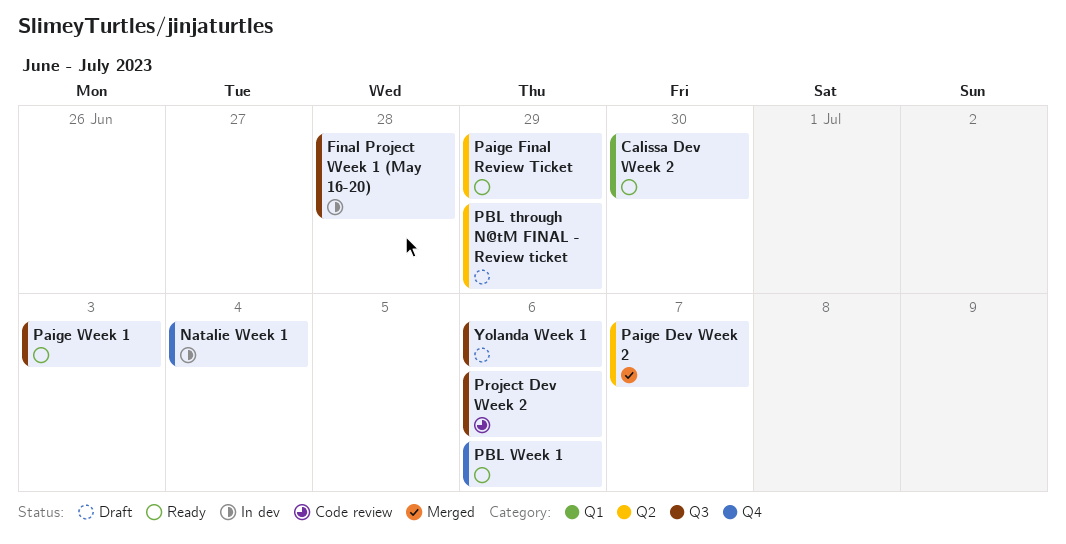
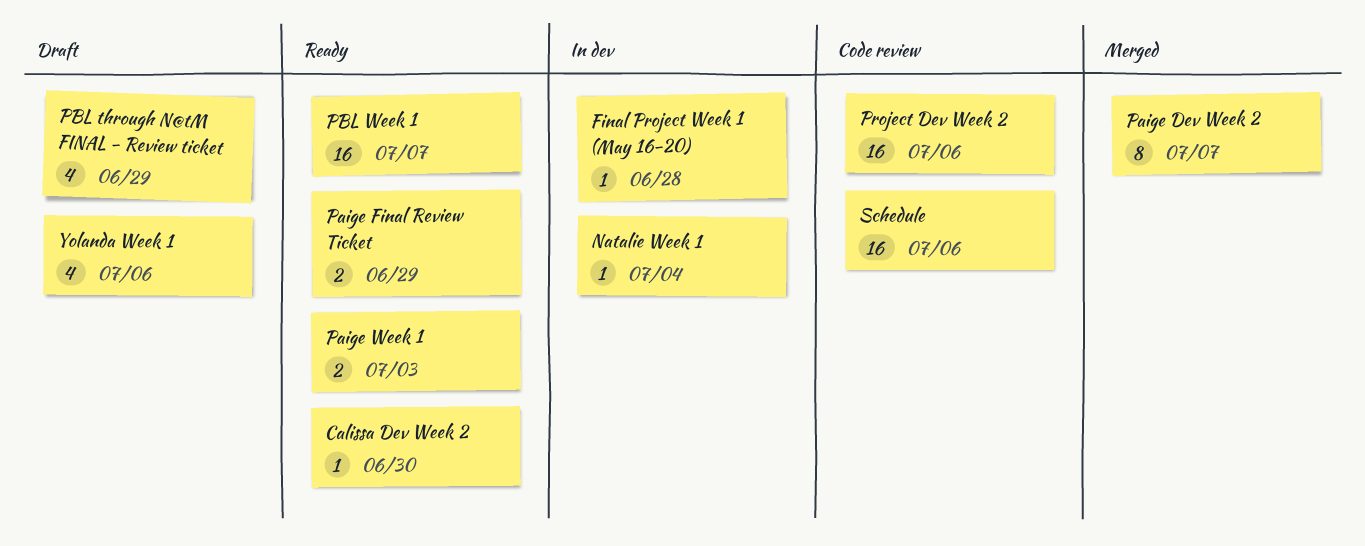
PBL Week 1, due: Jul 6 -> Jul 7
Schedule: none -> present

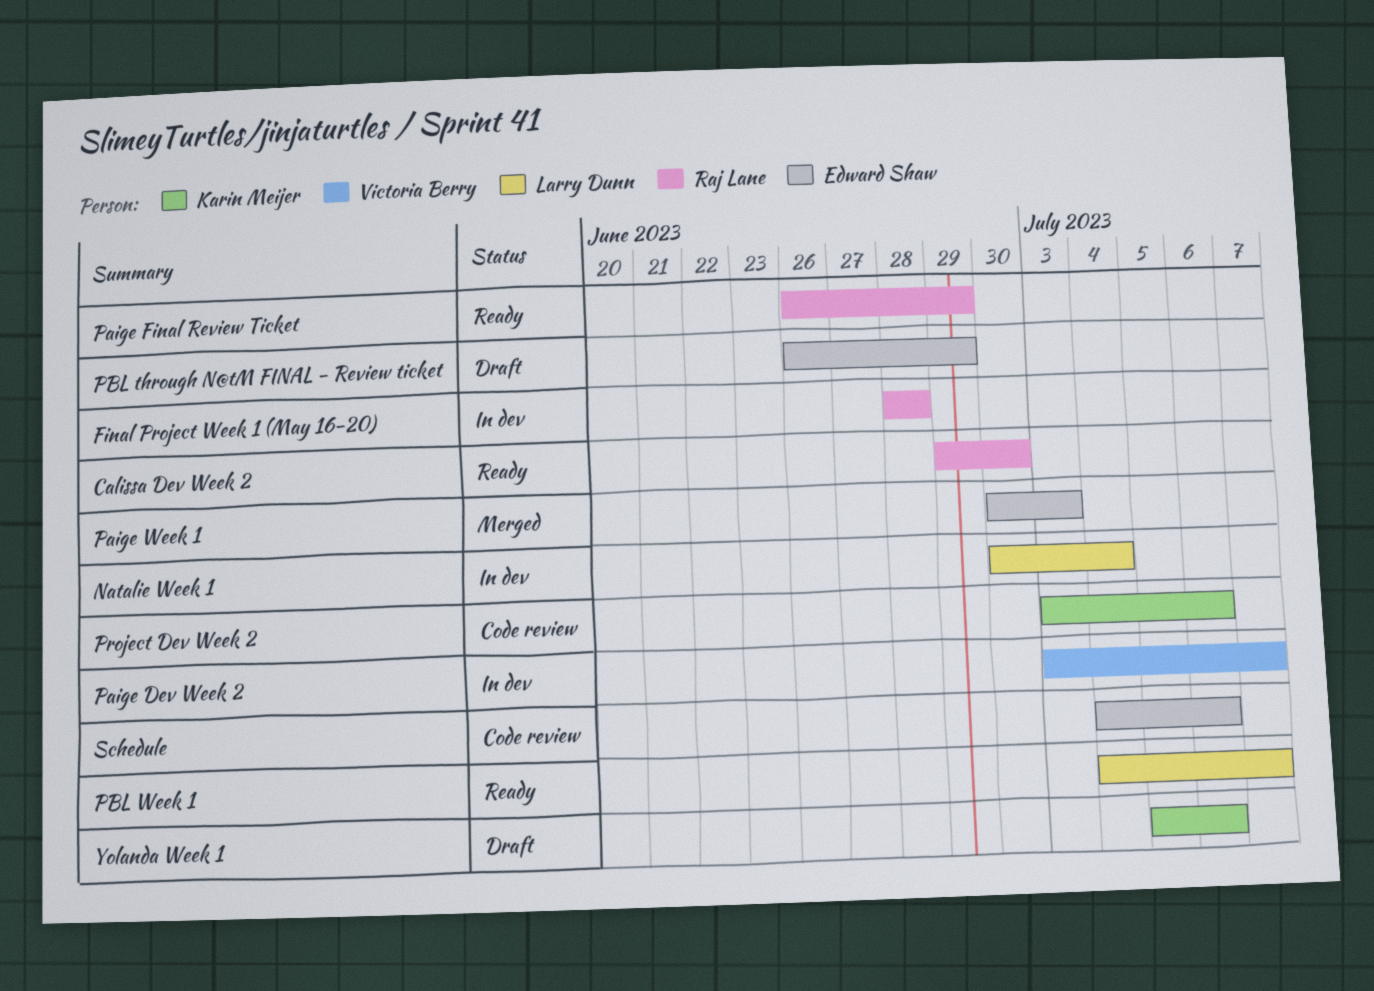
Paige Dev Week 2, status: Merged -> In dev
Paige Week 1, status: Ready -> Merged

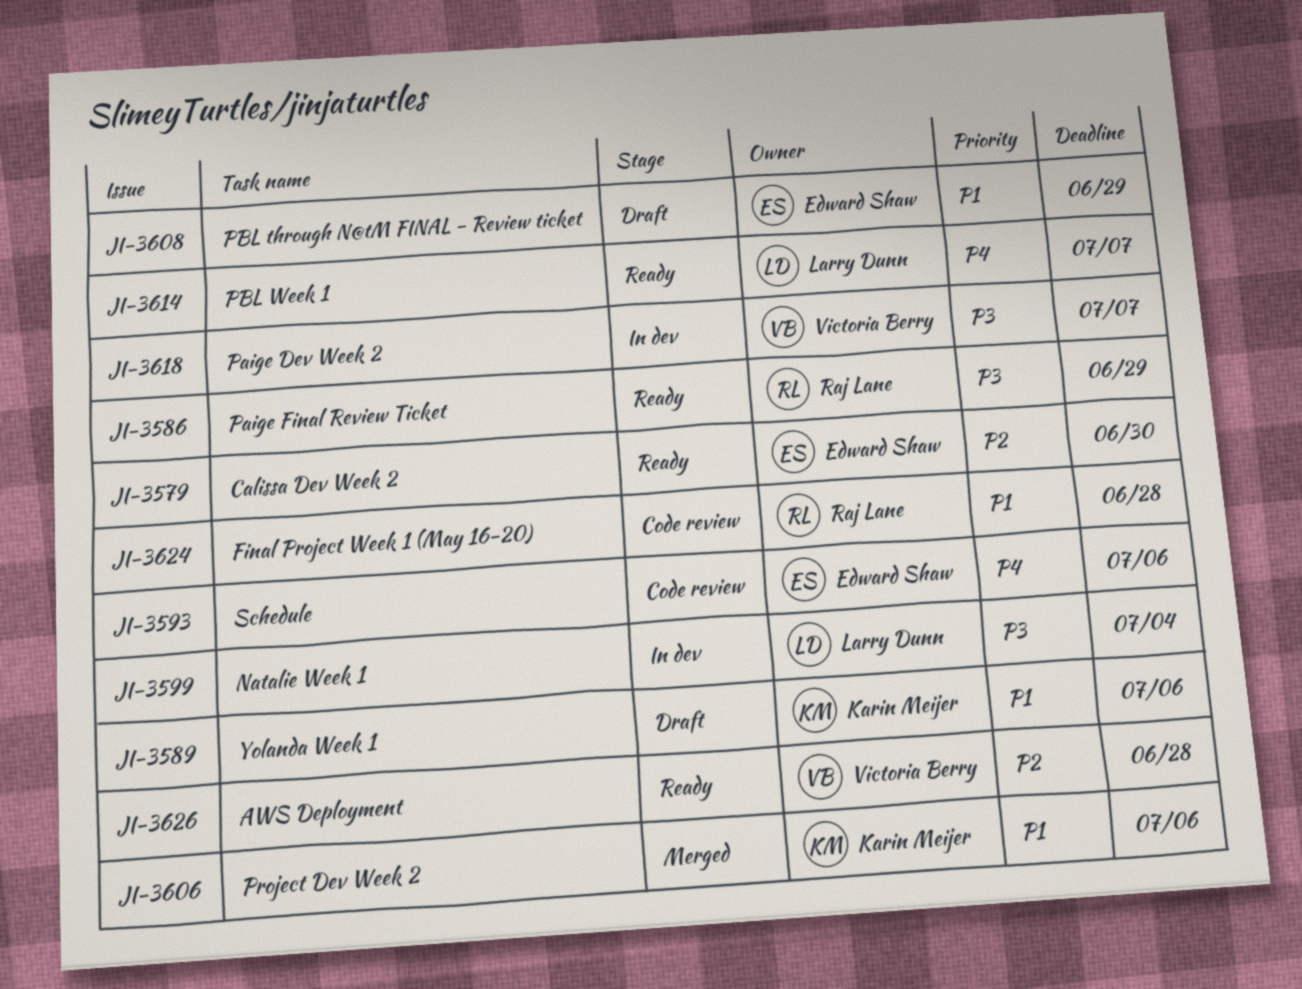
AWS Deployment: none -> present
Calissa Dev Week 2, owner: Raj Lane -> Edward Shaw
Final Project Week 1 (May 16-20), status: In dev -> Code review
Paige Week 1: present -> none
Project Dev Week 2, status: Code review -> Merged

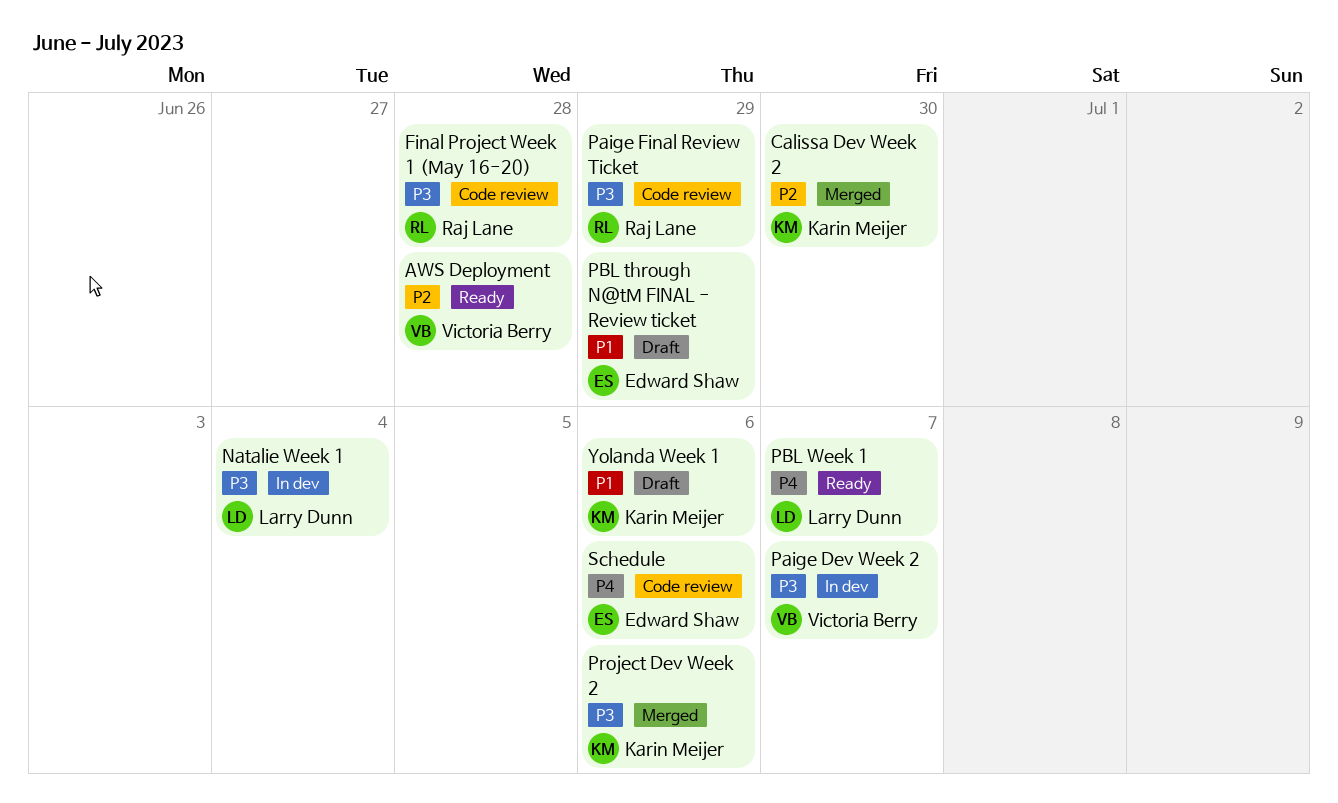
Calissa Dev Week 2, status: Ready -> Merged
Calissa Dev Week 2, owner: Edward Shaw -> Karin Meijer
Final Project Week 1 (May 16-20), priority: P1 -> P3
Paige Final Review Ticket, status: Ready -> Code review
Project Dev Week 2, priority: P1 -> P3

